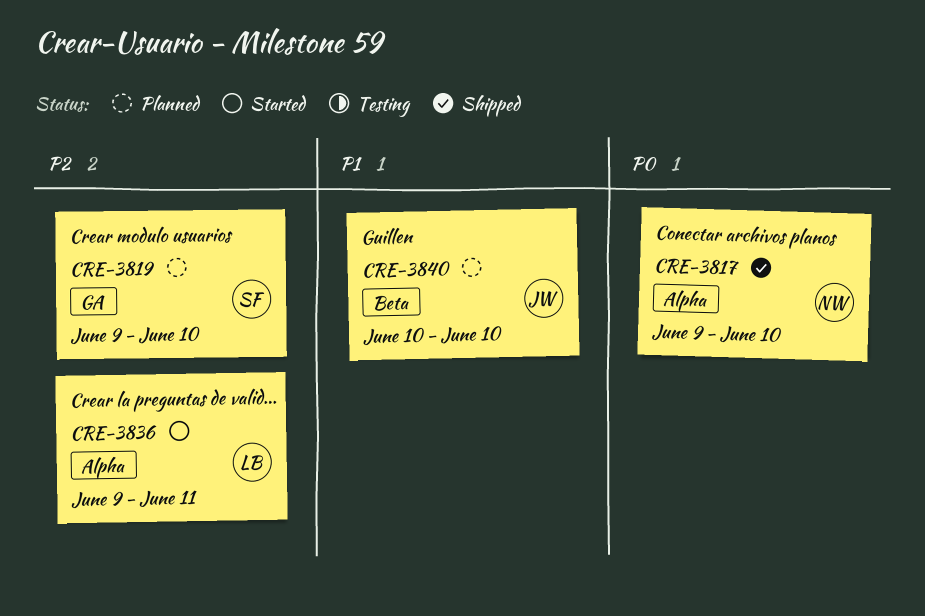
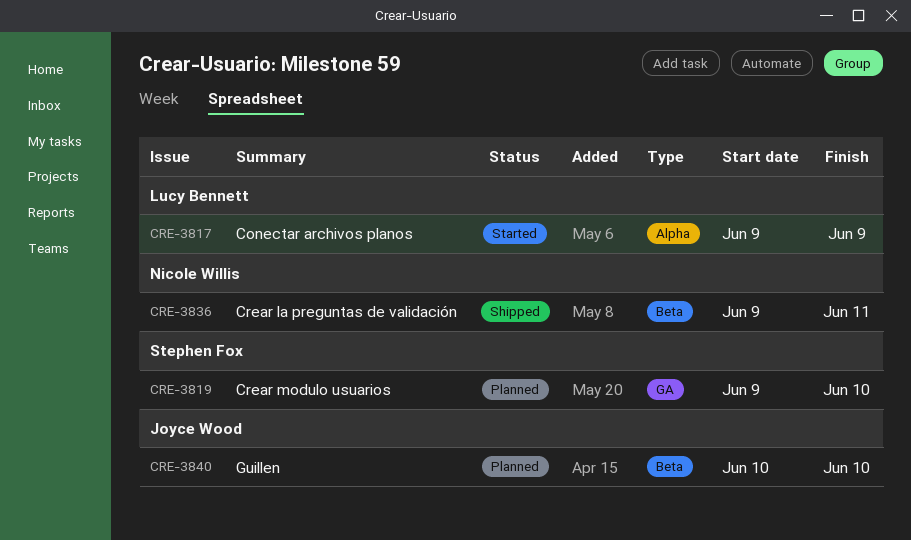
CRE-3817, status: Shipped -> Started
CRE-3817, owner: Nicole Willis -> Lucy Bennett
CRE-3817, due: Jun 10 -> Jun 9
CRE-3836, status: Started -> Shipped
CRE-3836, owner: Lucy Bennett -> Nicole Willis
CRE-3836, label: Alpha -> Beta

